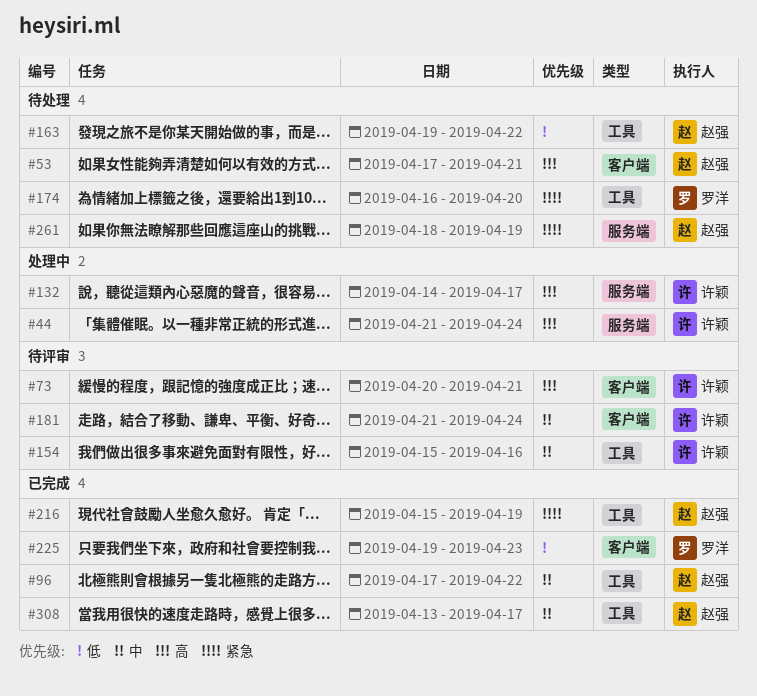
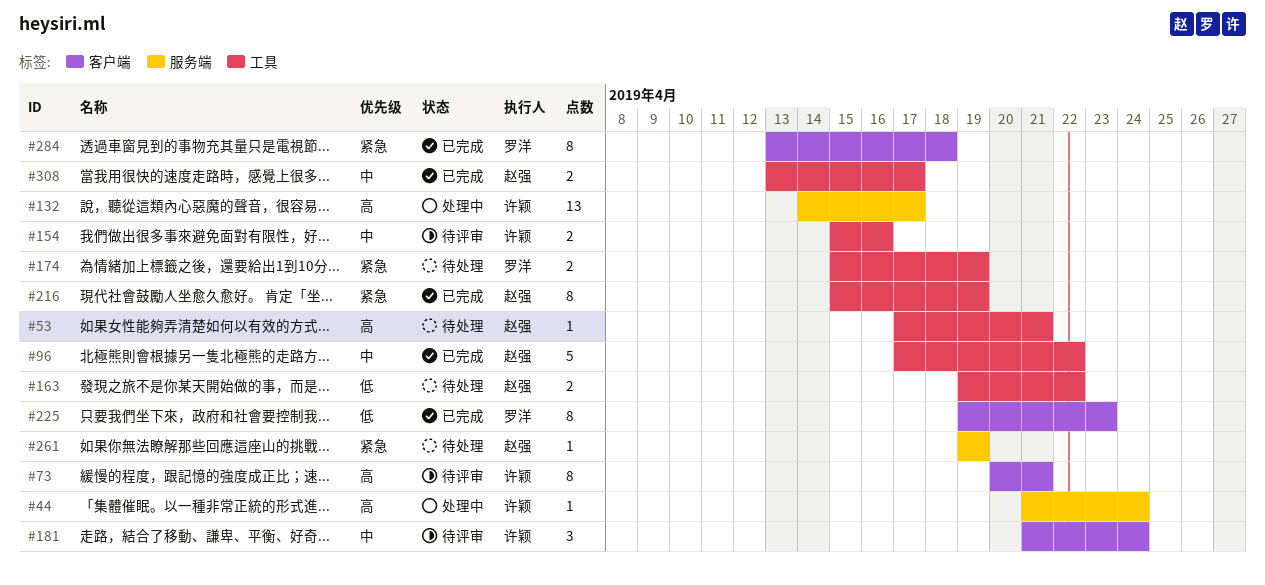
#53, label: 客户端 -> 工具
#174, start: Apr 16 -> Apr 15
#174, due: Apr 20 -> Apr 19
#261, start: Apr 18 -> Apr 19
#284: none -> present

